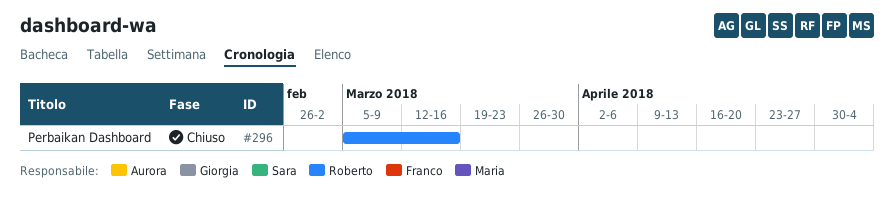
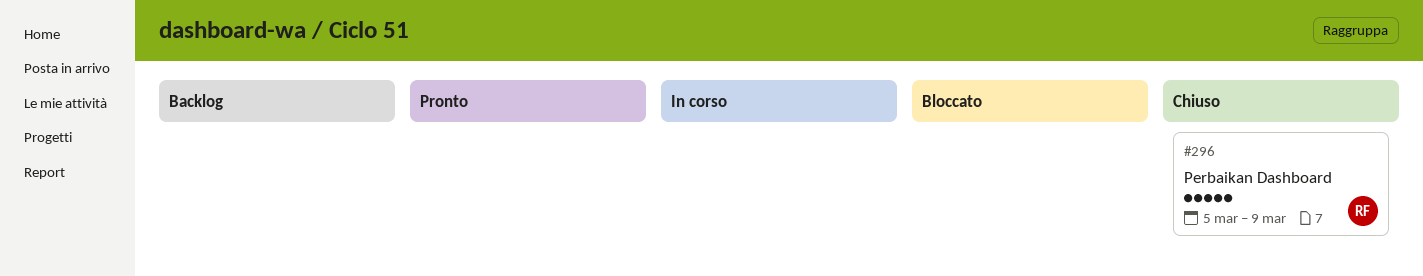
#296, due: Mar 16 -> Mar 9

